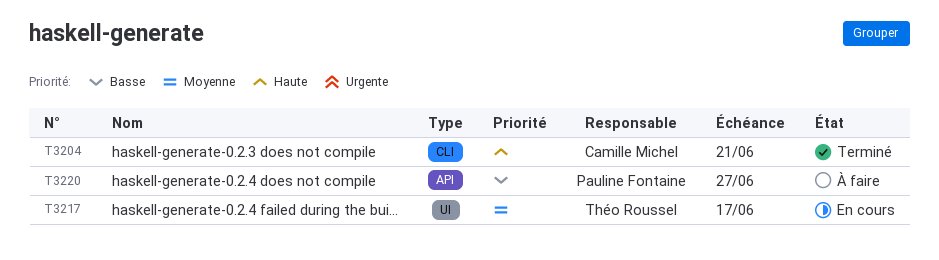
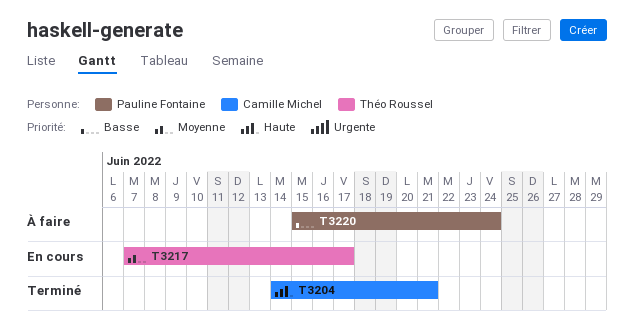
T3220, due: Jun 27 -> Jun 24

